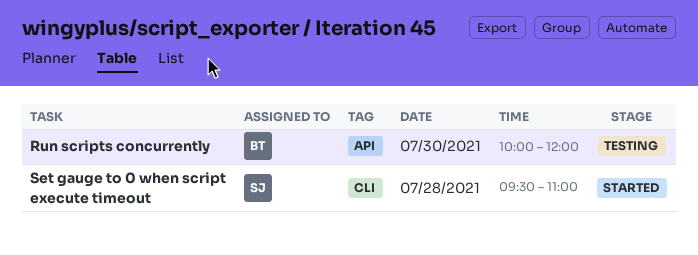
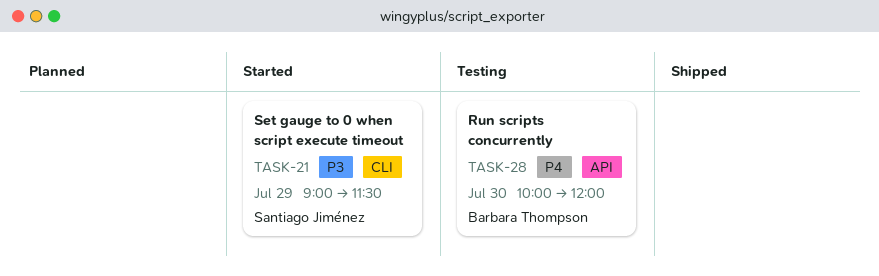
Set gauge to 0 when script execute timeout, day: Jul 28 -> Jul 29
Set gauge to 0 when script execute timeout, begins: 09:30 -> 09:00
Set gauge to 0 when script execute timeout, ends: 11:00 -> 11:30

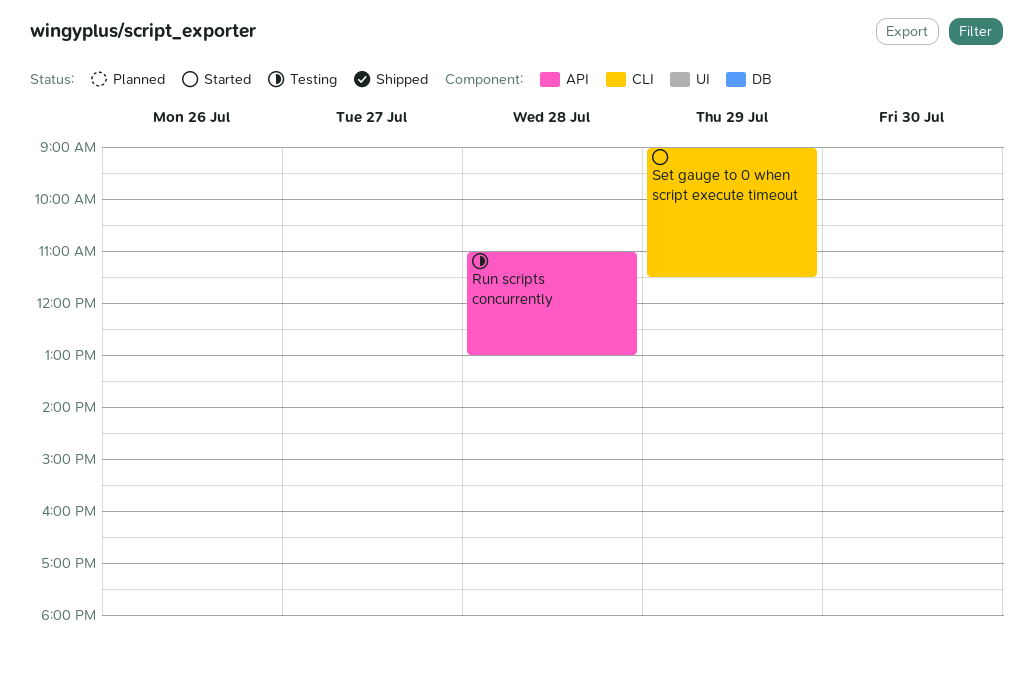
Run scripts concurrently, day: Jul 30 -> Jul 28
Run scripts concurrently, begins: 10:00 -> 11:00
Run scripts concurrently, ends: 12:00 -> 13:00

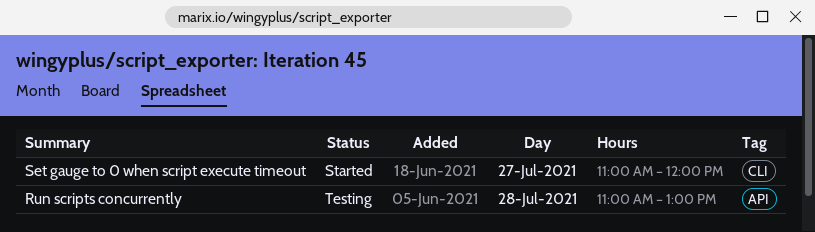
Set gauge to 0 when script execute timeout, day: Jul 29 -> Jul 27
Set gauge to 0 when script execute timeout, begins: 09:00 -> 11:00
Set gauge to 0 when script execute timeout, ends: 11:30 -> 12:00

